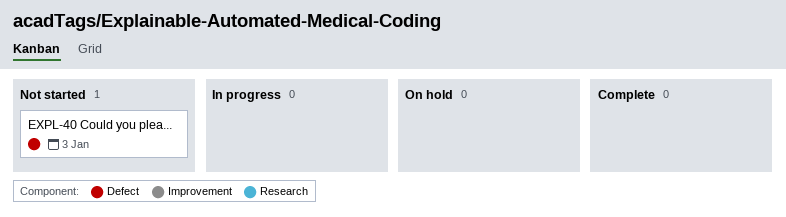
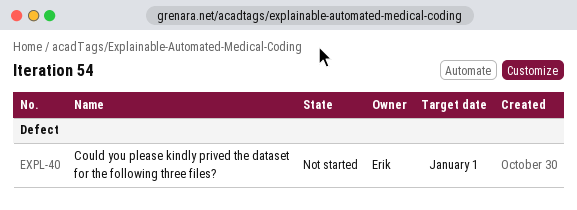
EXPL-40, due: Jan 3 -> Jan 1

